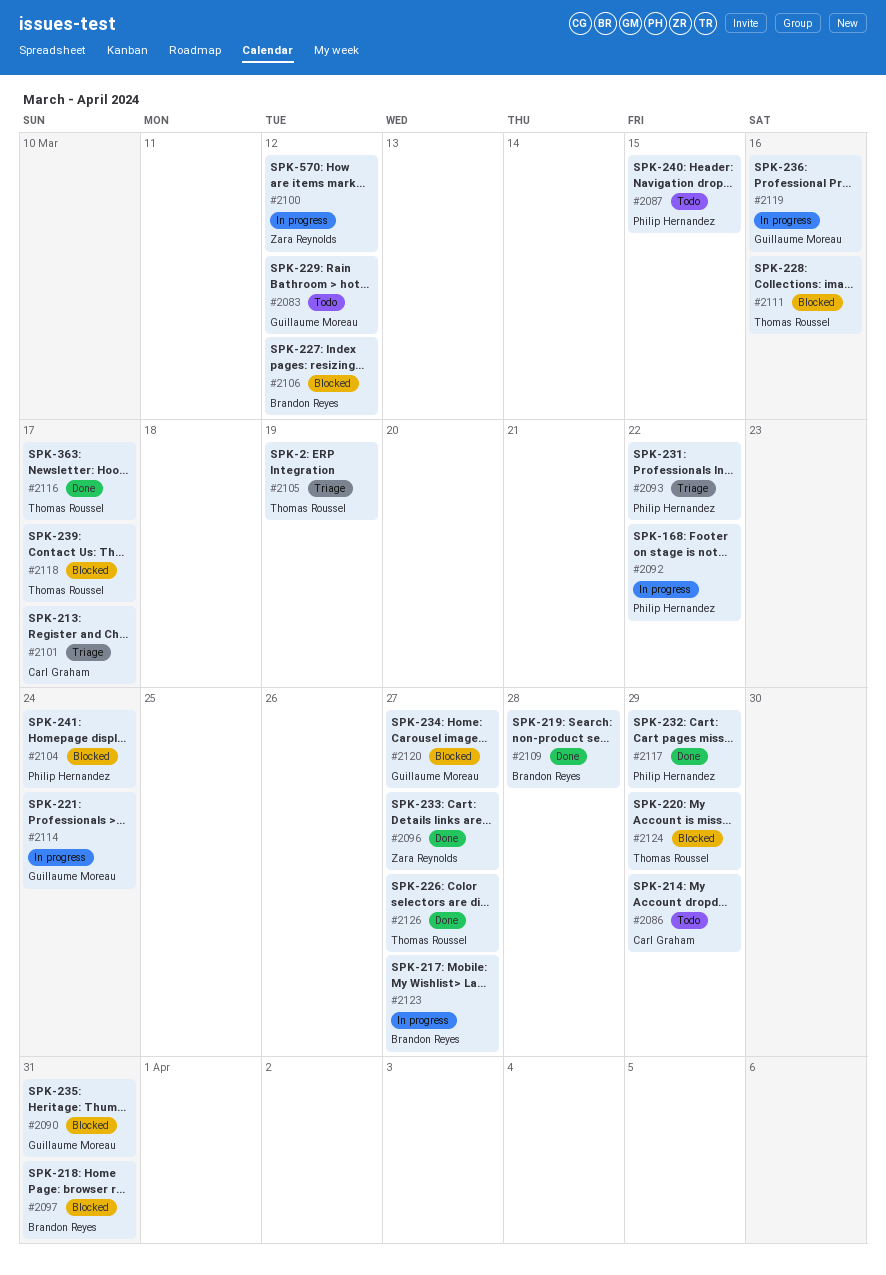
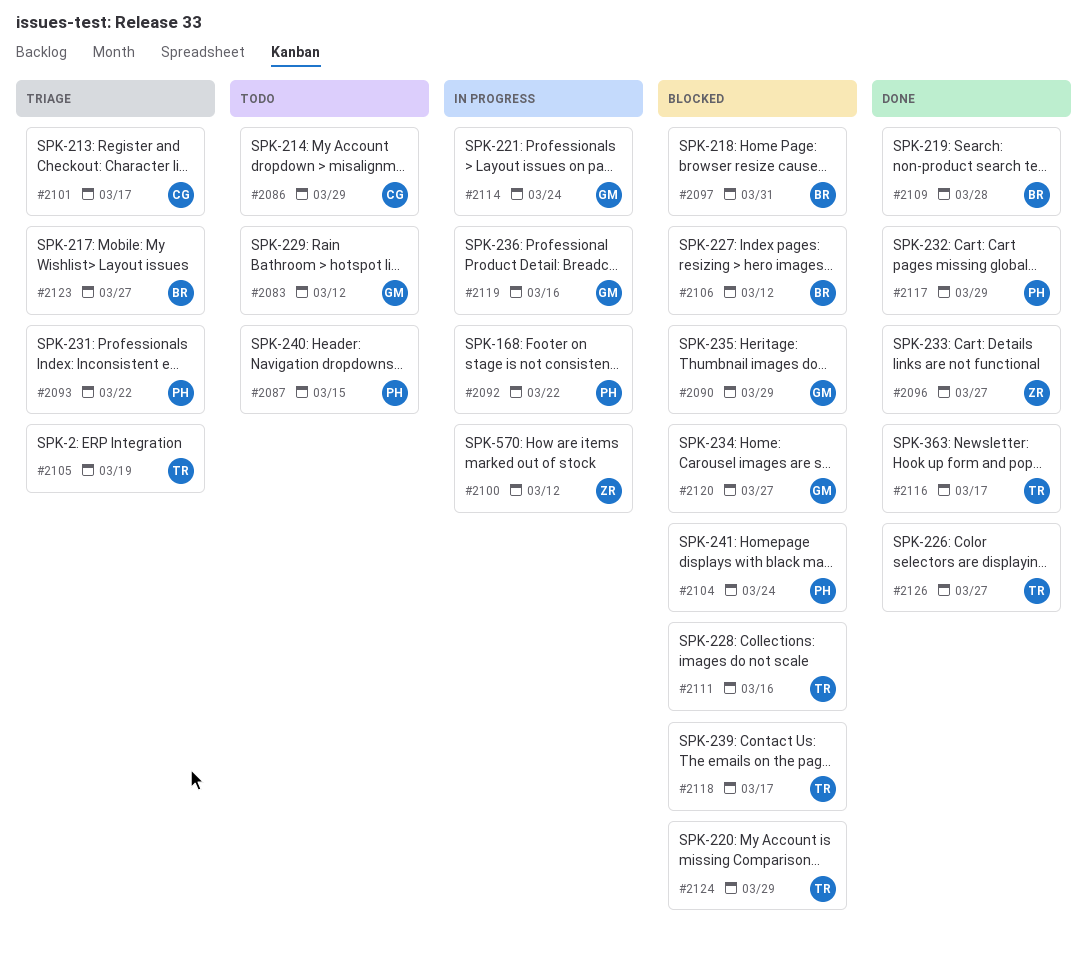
#2090, due: Mar 31 -> Mar 29
#2123, status: In progress -> Triage

